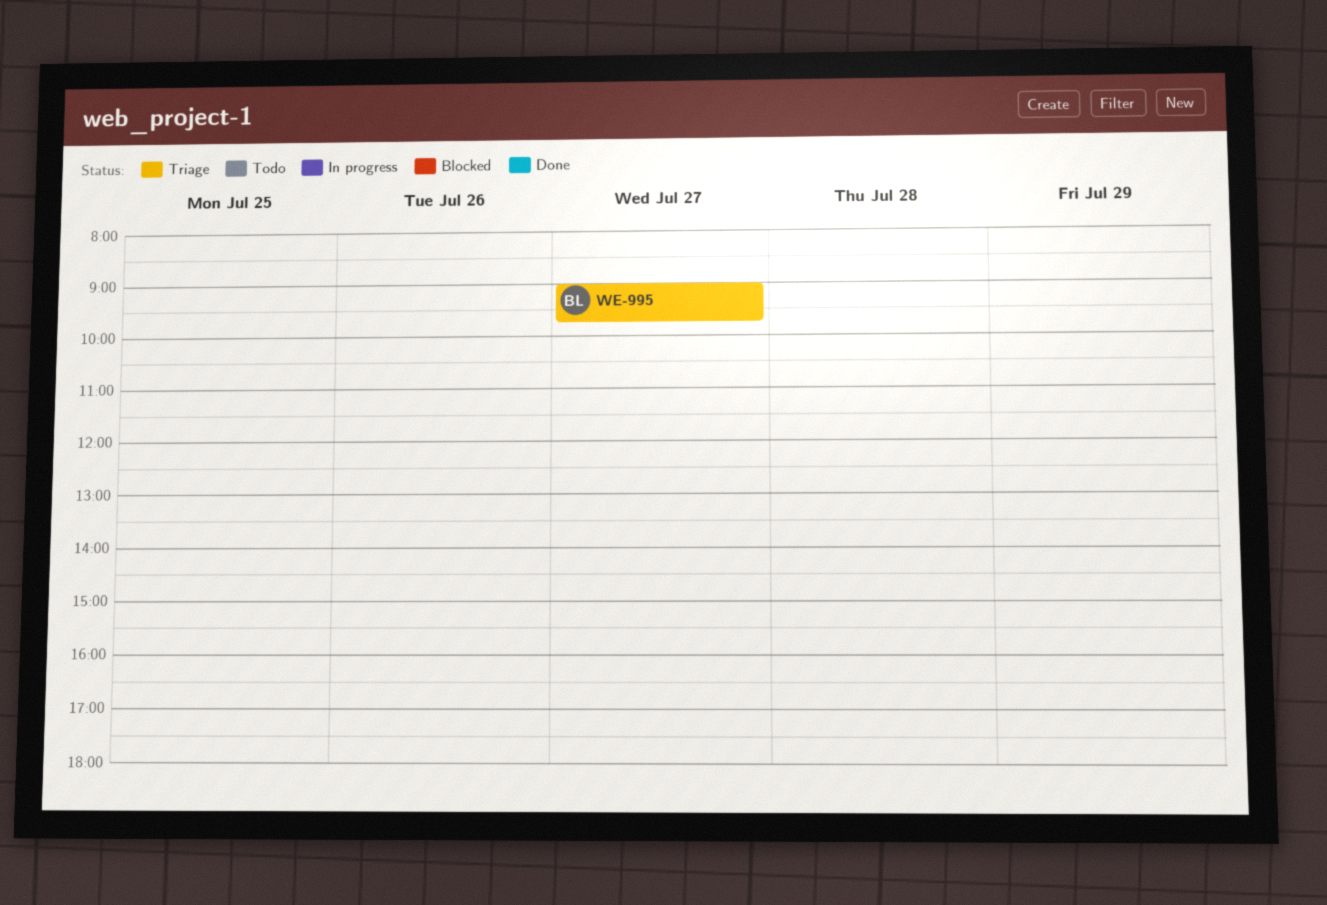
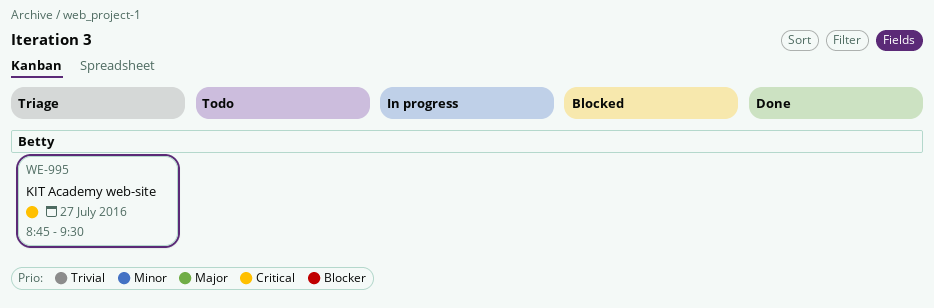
WE-995, begins: 09:00 -> 08:45
WE-995, ends: 09:45 -> 09:30

